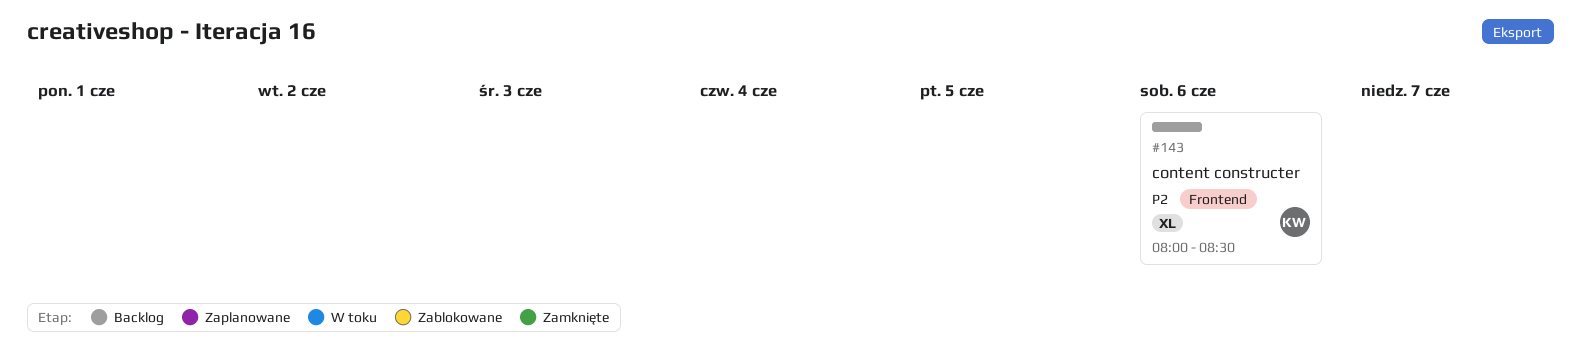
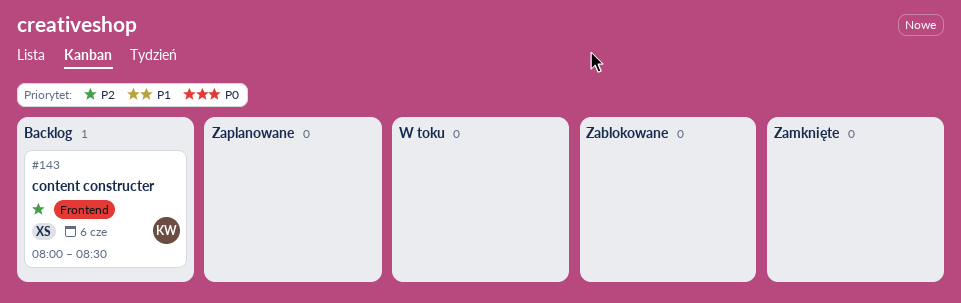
#143, estimate: XL -> XS

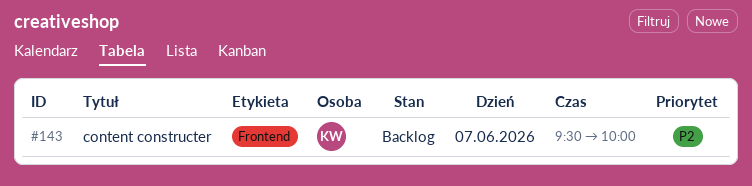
#143, day: Jun 6 -> Jun 7
#143, begins: 08:00 -> 09:30
#143, ends: 08:30 -> 10:00

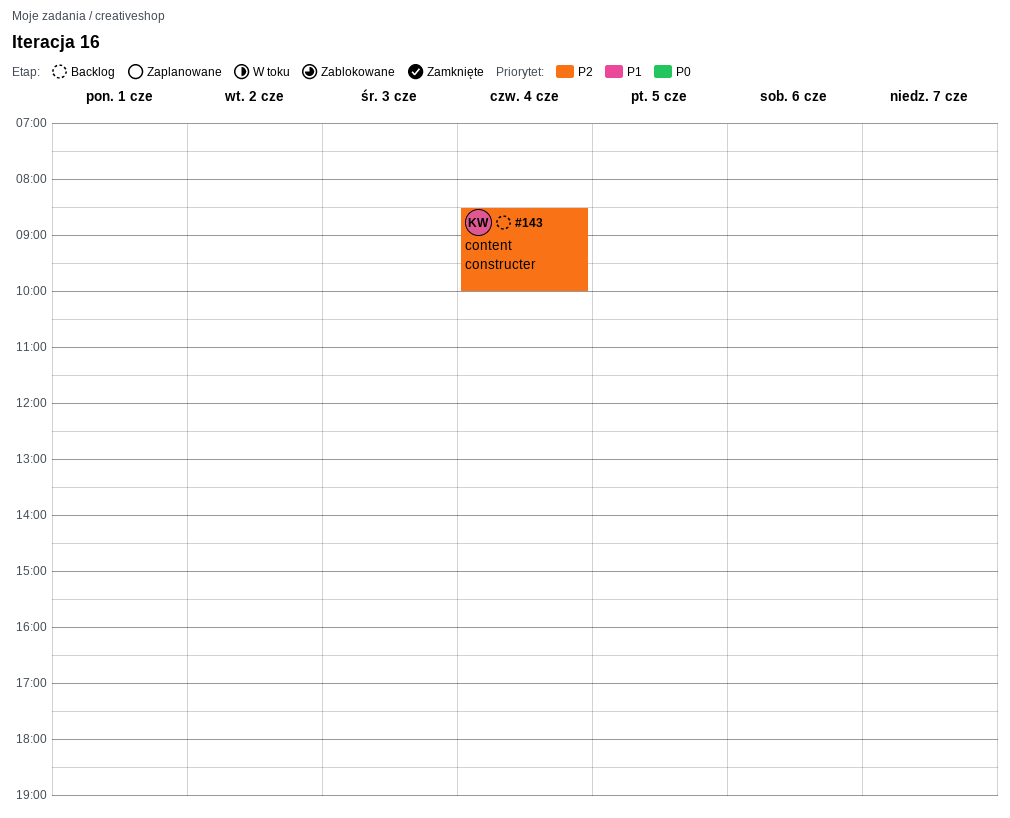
#143, day: Jun 7 -> Jun 4
#143, begins: 09:30 -> 08:30

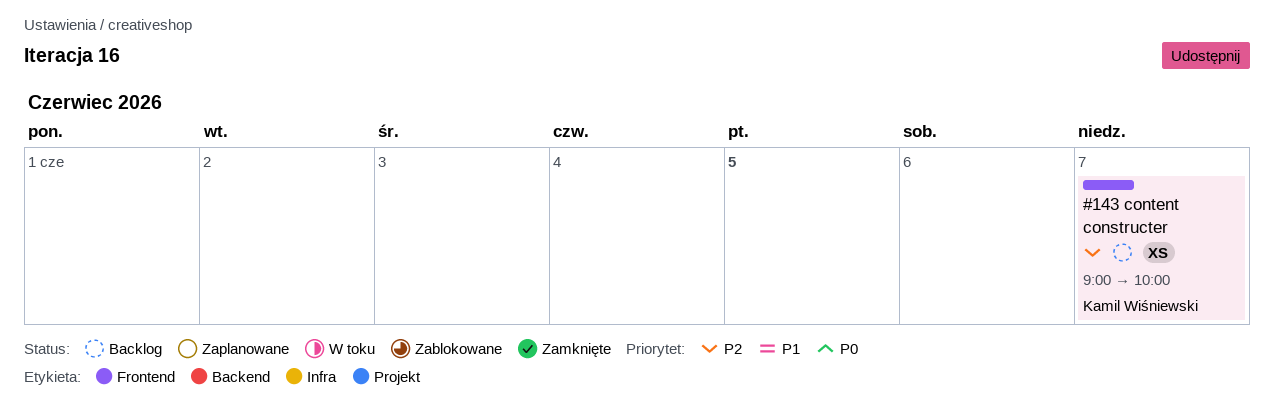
#143, day: Jun 4 -> Jun 7
#143, begins: 08:30 -> 09:00

